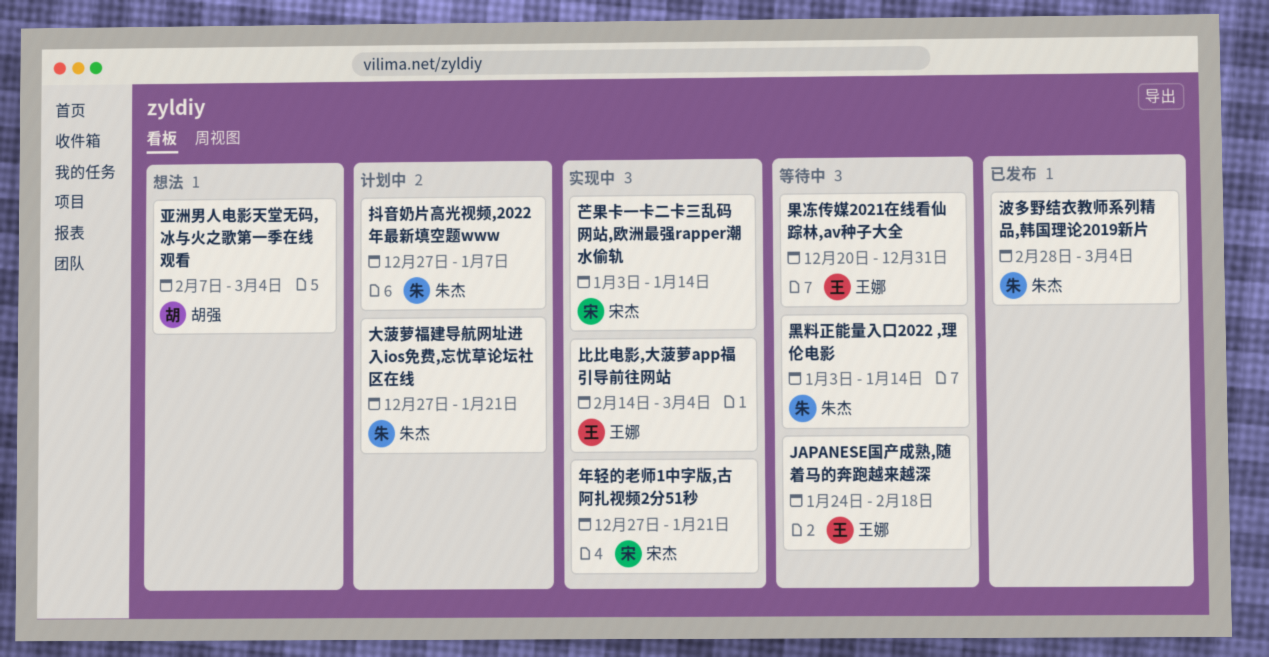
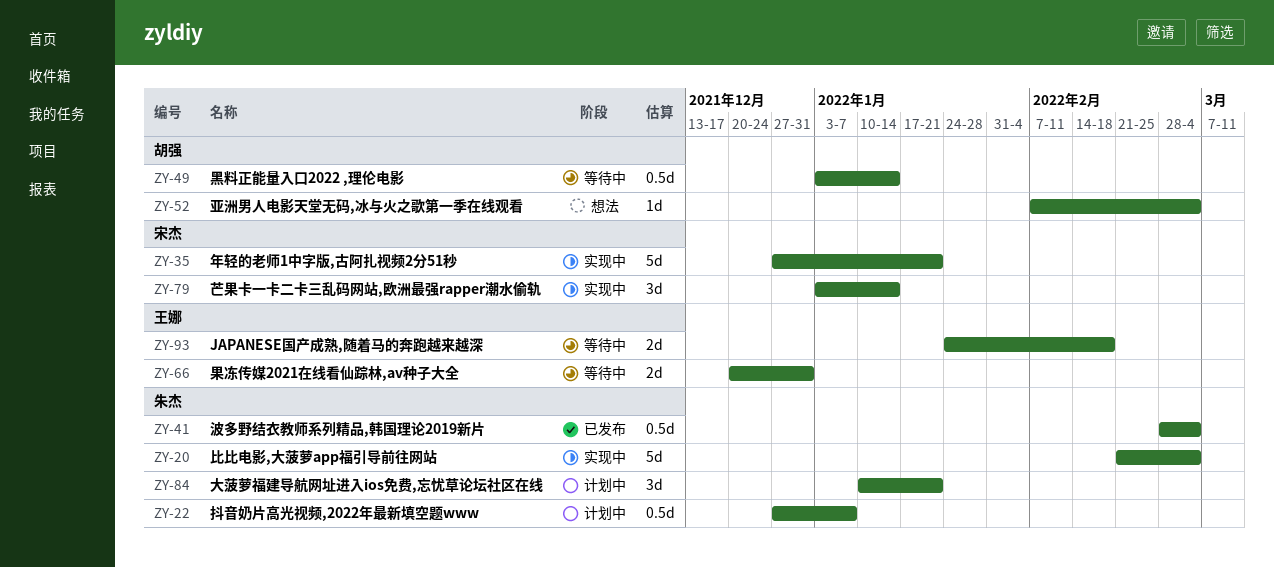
大菠萝福建导航网址进入ios免费,忘忧草论坛社区在线, start: Dec 27 -> Jan 10
比比电影,大菠萝app福引导前往网站, owner: 王娜 -> 朱杰
比比电影,大菠萝app福引导前往网站, start: Feb 14 -> Feb 21
黑料正能量入口2022 ,理伦电影, owner: 朱杰 -> 胡强

